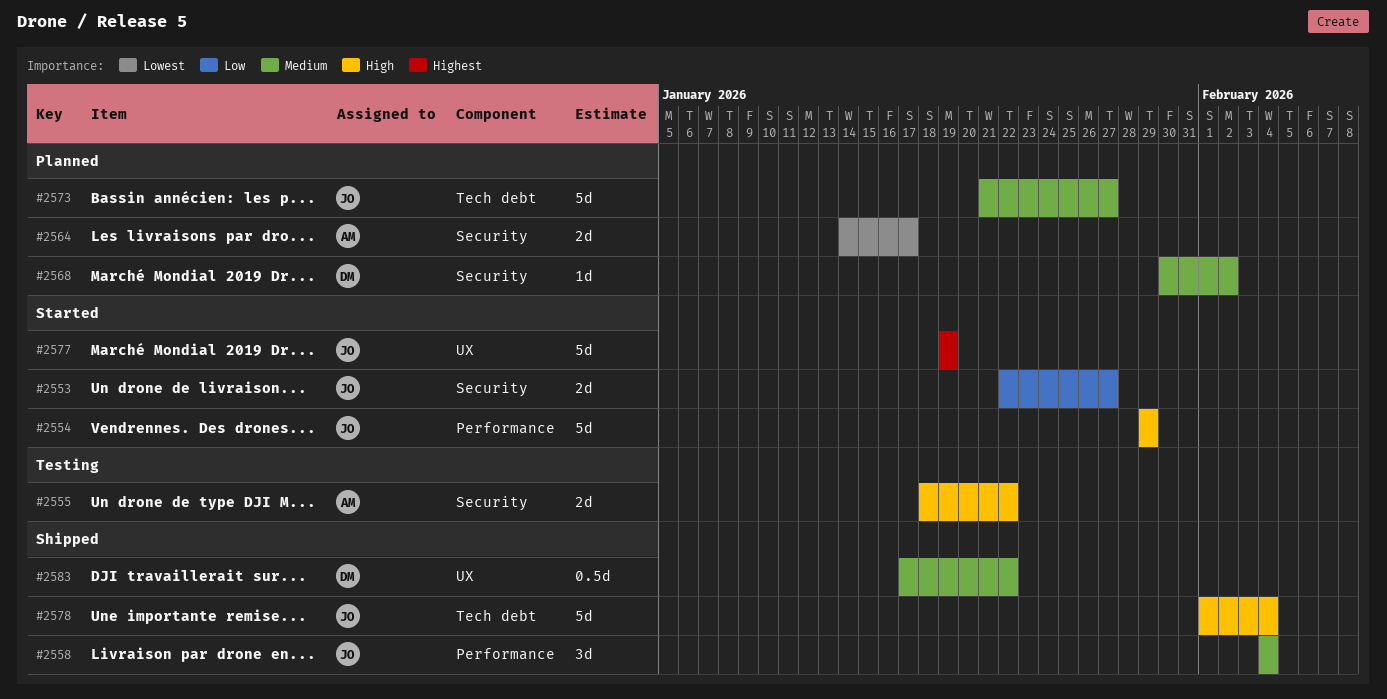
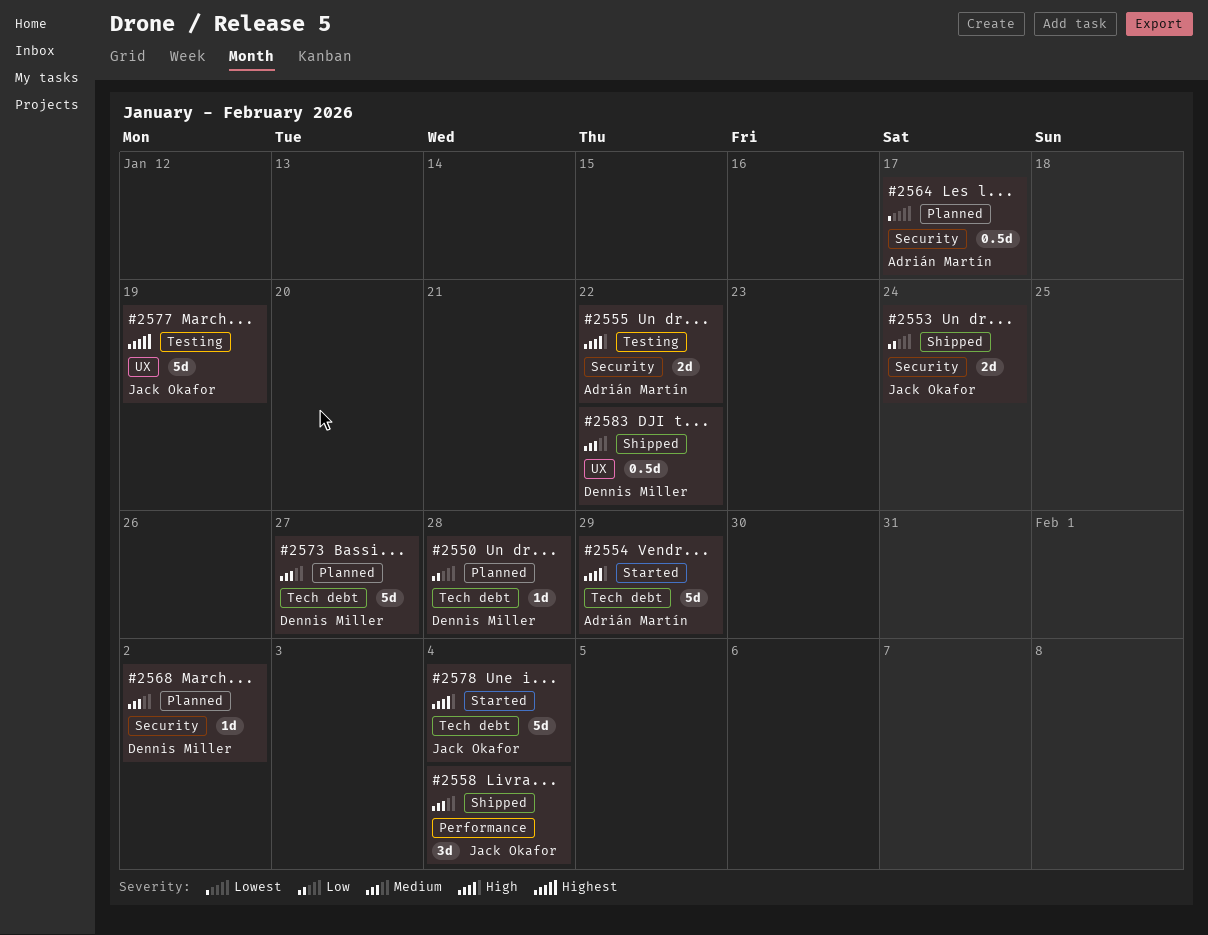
#2550: none -> present
#2553, status: Started -> Shipped
#2553, due: Jan 27 -> Jan 24
#2554, owner: Jack Okafor -> Adrián Martín
#2554, label: Performance -> Tech debt
#2564, estimate: 2d -> 0.5d
#2573, owner: Jack Okafor -> Dennis Miller
#2577, status: Started -> Testing
#2578, status: Shipped -> Started

